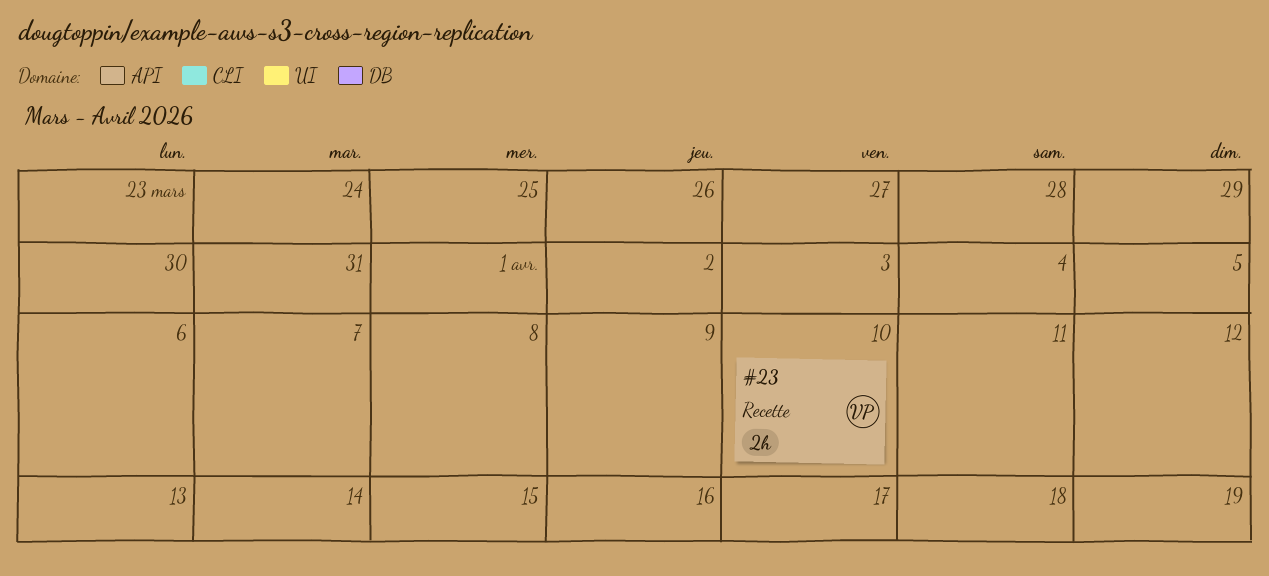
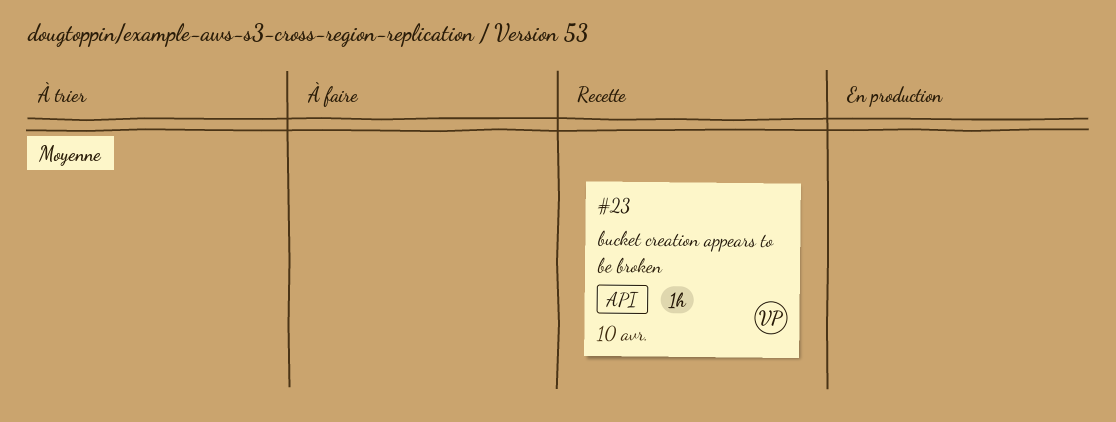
#23, estimate: 2h -> 1h

